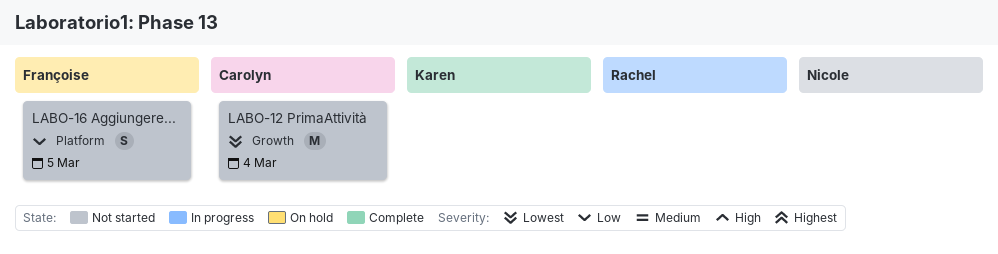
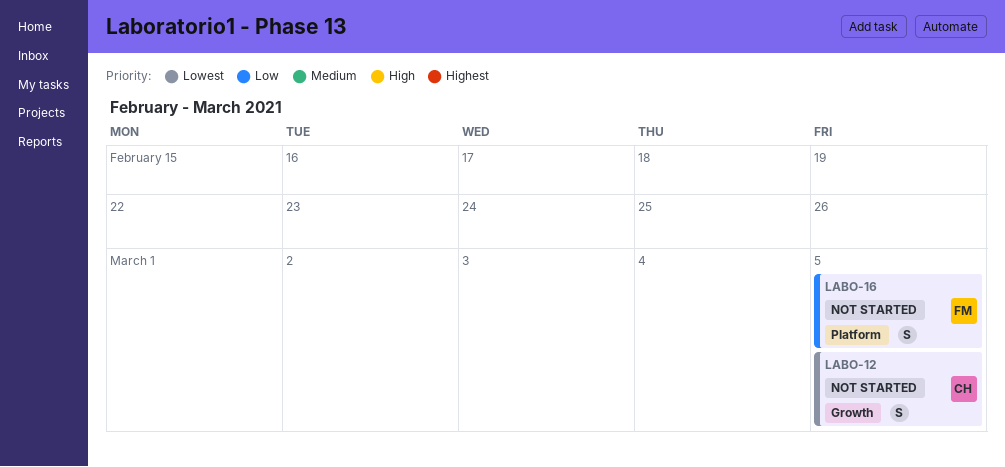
LABO-12, estimate: M -> S
LABO-12, due: Mar 4 -> Mar 5

